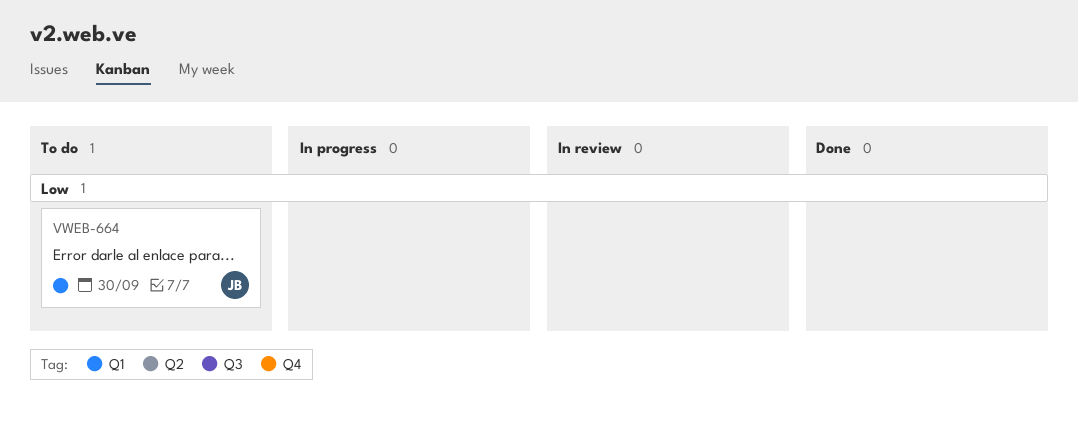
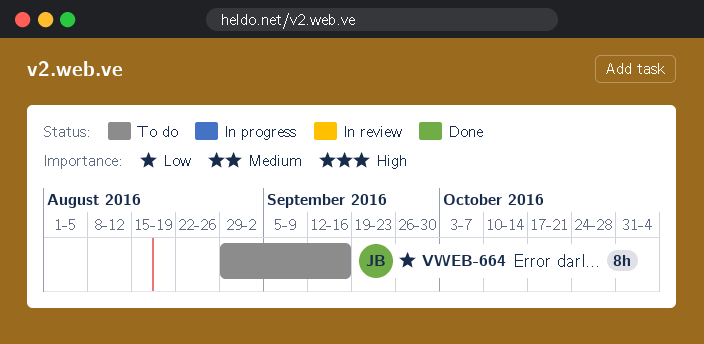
VWEB-664, due: Sep 30 -> Sep 16

